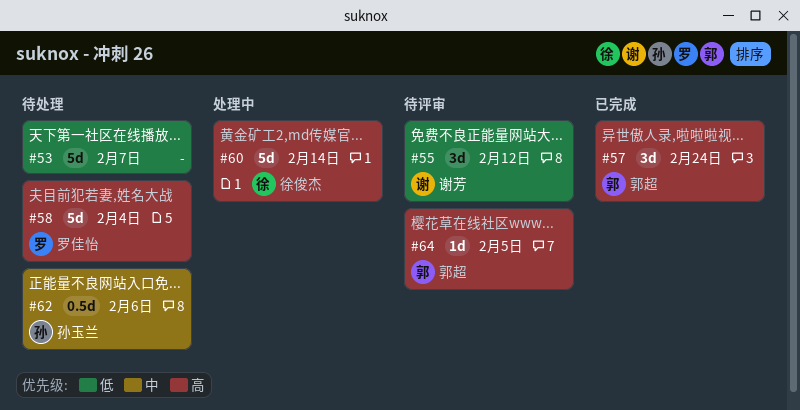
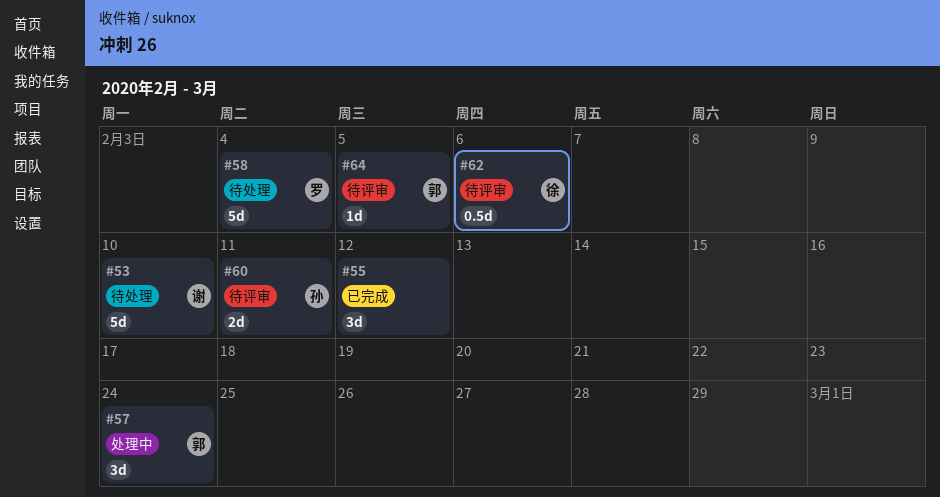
#53, owner: none -> 谢芳
#53, due: Feb 7 -> Feb 10
#55, status: 待评审 -> 已完成
#55, owner: 谢芳 -> none
#57, status: 已完成 -> 处理中
#60, status: 处理中 -> 待评审
#60, owner: 徐俊杰 -> 孙玉兰
#60, estimate: 5d -> 2d
#60, due: Feb 14 -> Feb 11
#62, status: 待处理 -> 待评审
#62, owner: 孙玉兰 -> 徐俊杰

